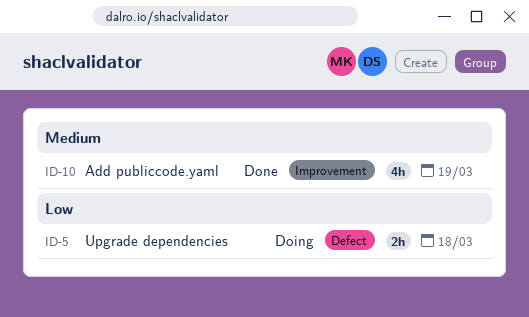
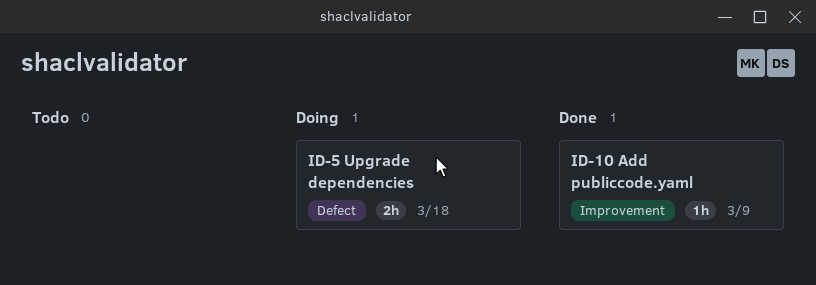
ID-10, estimate: 4h -> 1h
ID-10, due: Mar 19 -> Mar 9

